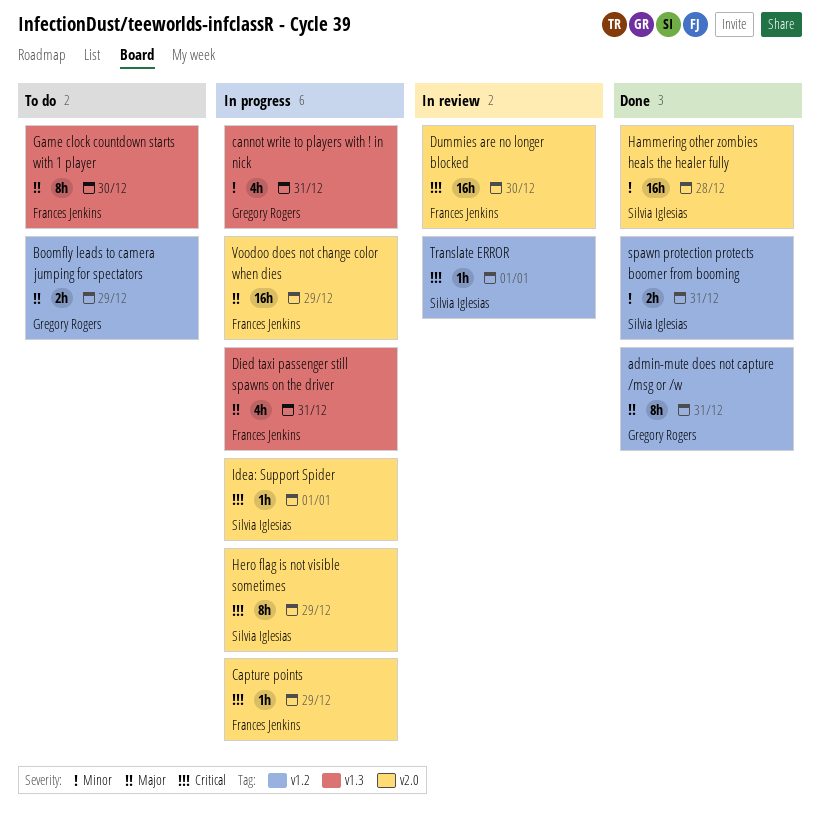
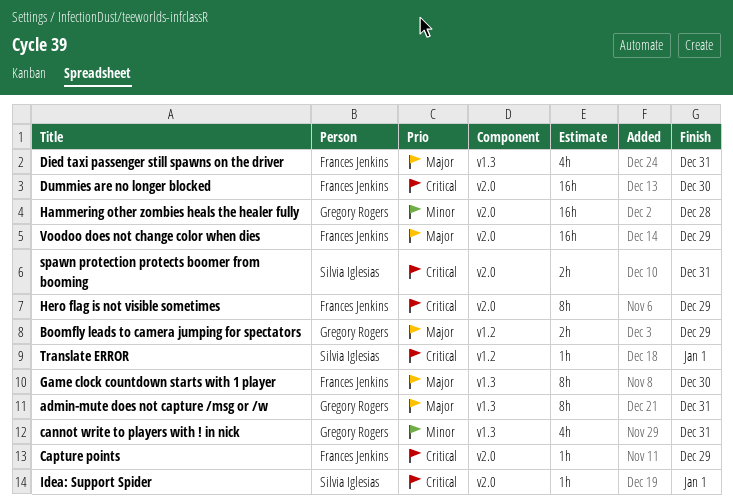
admin-mute does not capture /msg or /w, label: v1.2 -> v1.3
Hammering other zombies heals the healer fully, owner: Silvia Iglesias -> Gregory Rogers
Hero flag is not visible sometimes, owner: Silvia Iglesias -> Frances Jenkins
spawn protection protects boomer from booming, priority: Minor -> Critical
spawn protection protects boomer from booming, label: v1.2 -> v2.0

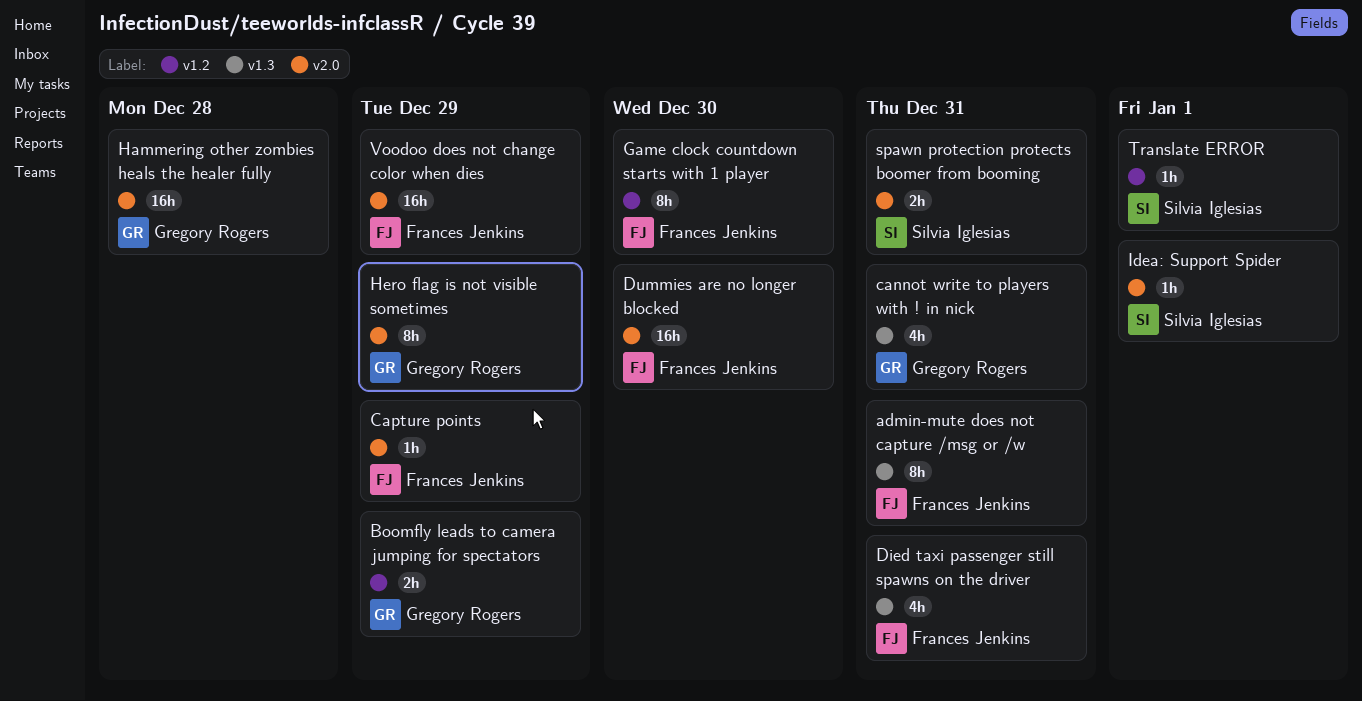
admin-mute does not capture /msg or /w, owner: Gregory Rogers -> Frances Jenkins
Game clock countdown starts with 1 player, label: v1.3 -> v1.2
Hero flag is not visible sometimes, owner: Frances Jenkins -> Gregory Rogers

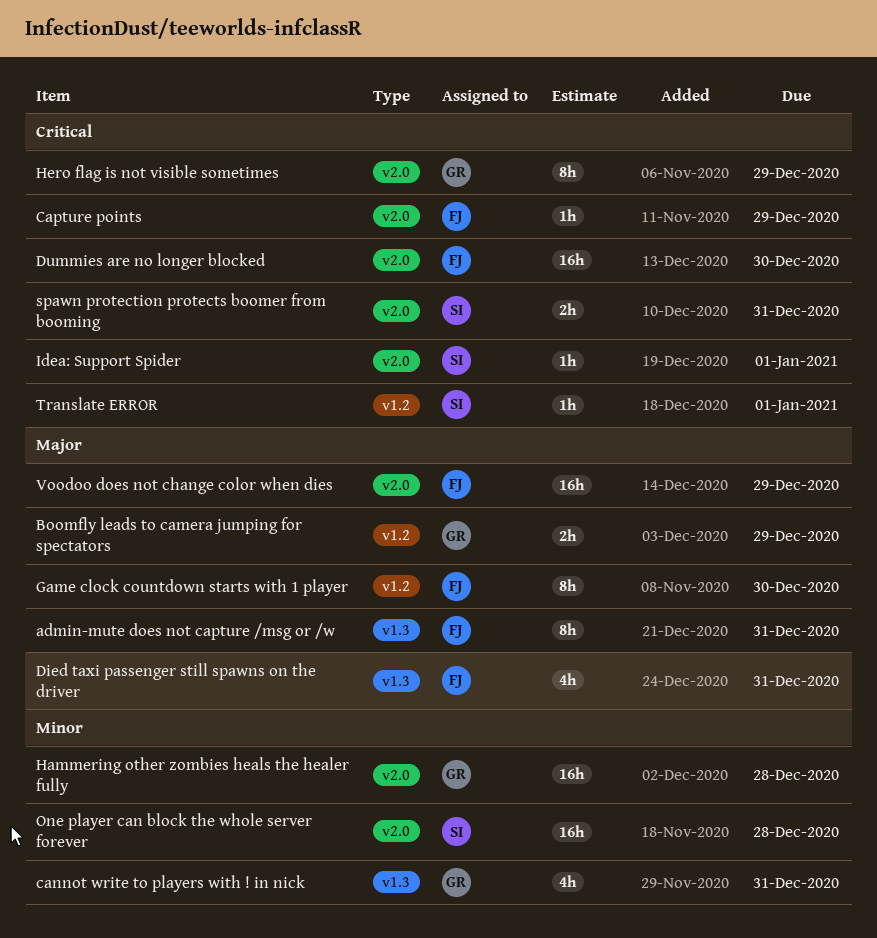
One player can block the whole server forever: none -> present

